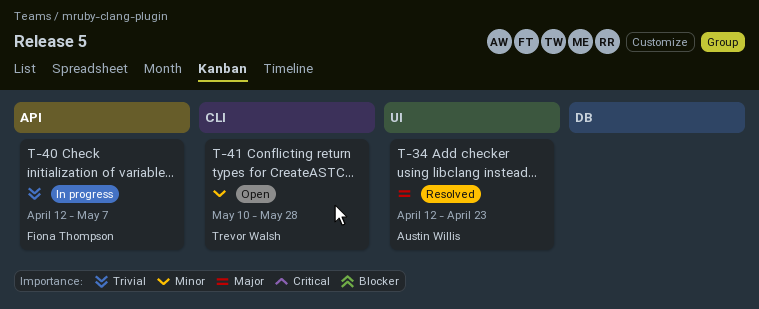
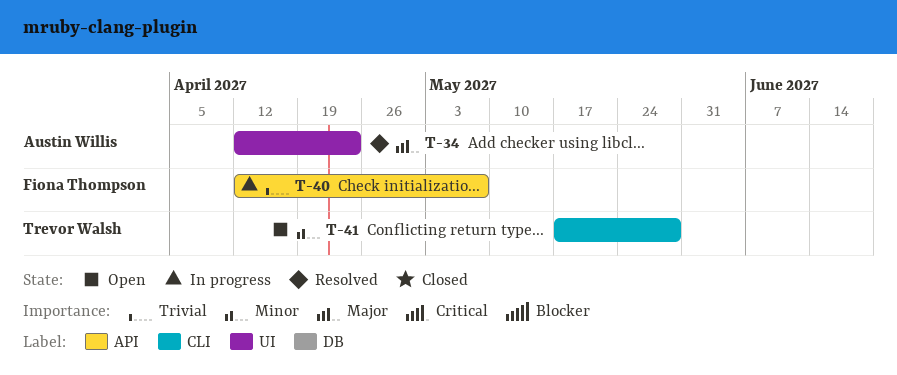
T-41, start: May 10 -> May 17

